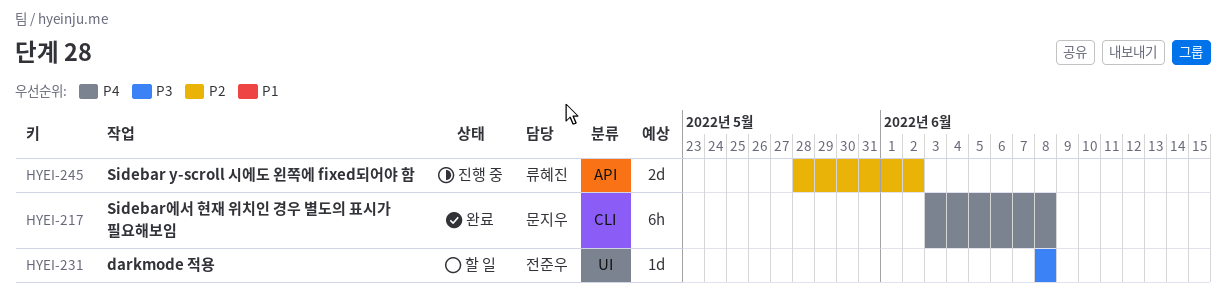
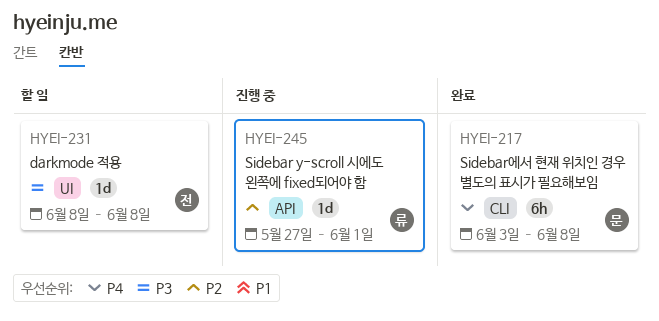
HYEI-245, estimate: 2d -> 1d
HYEI-245, start: May 28 -> May 27
HYEI-245, due: Jun 2 -> Jun 1

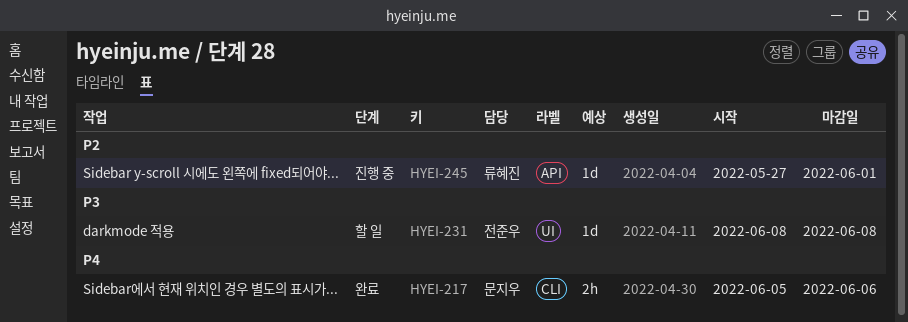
HYEI-217, estimate: 6h -> 2h
HYEI-217, start: Jun 3 -> Jun 5
HYEI-217, due: Jun 8 -> Jun 6

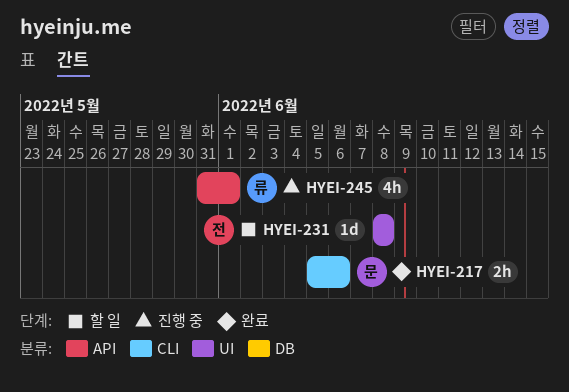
HYEI-245, estimate: 1d -> 4h
HYEI-245, start: May 27 -> May 31

